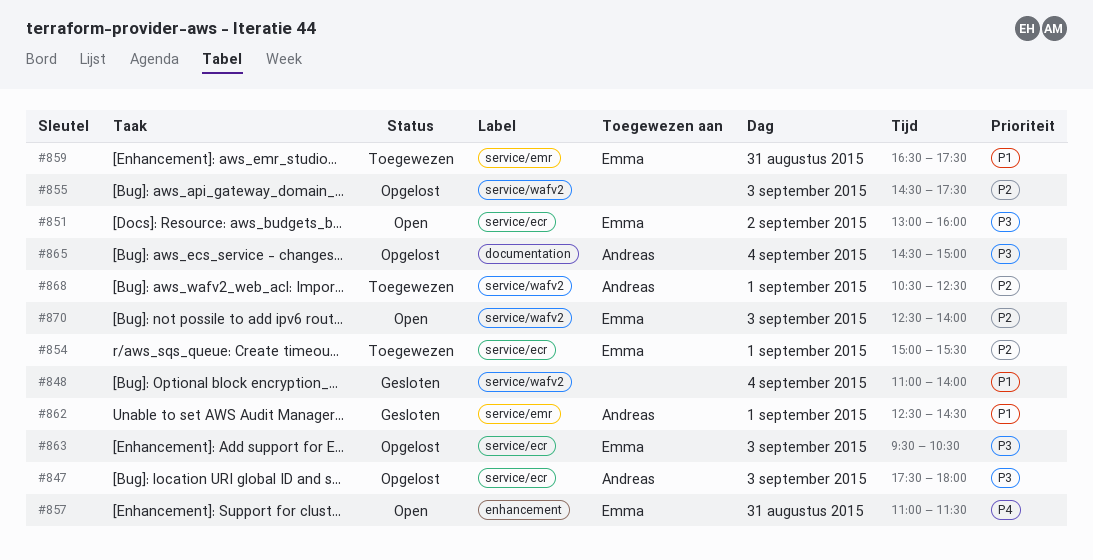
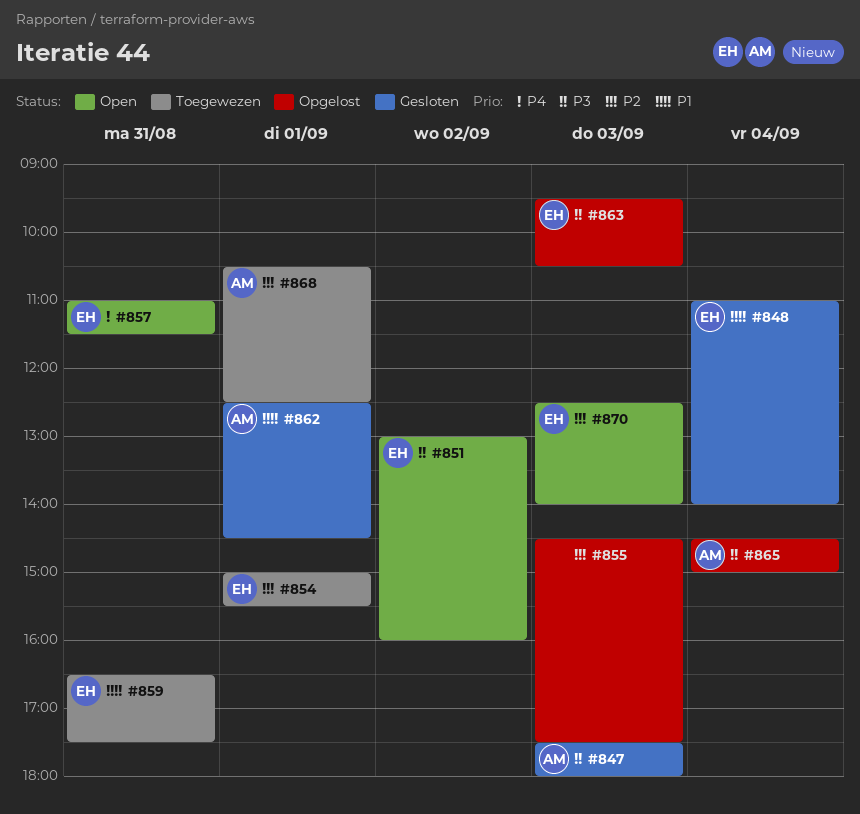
#847, status: Opgelost -> Gesloten
#848, owner: none -> Emma

